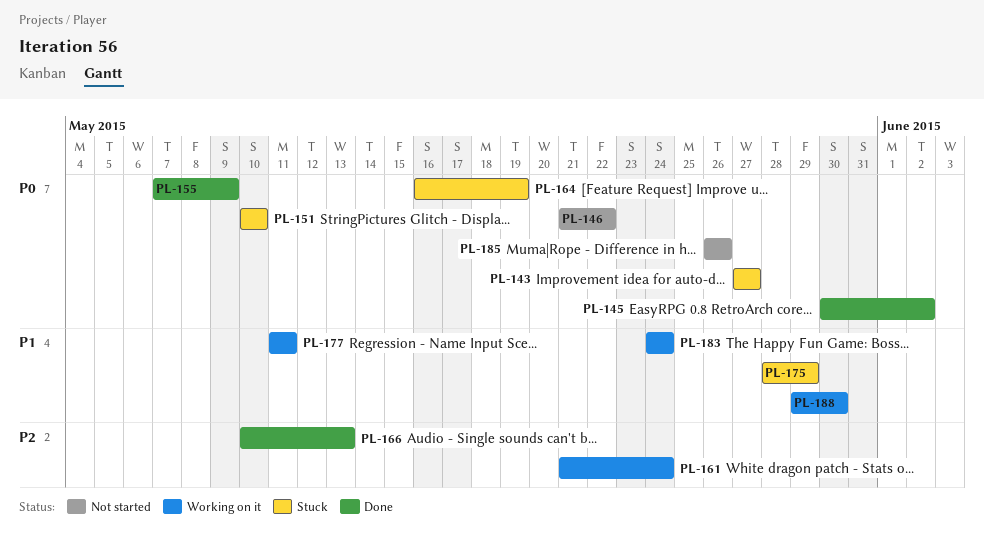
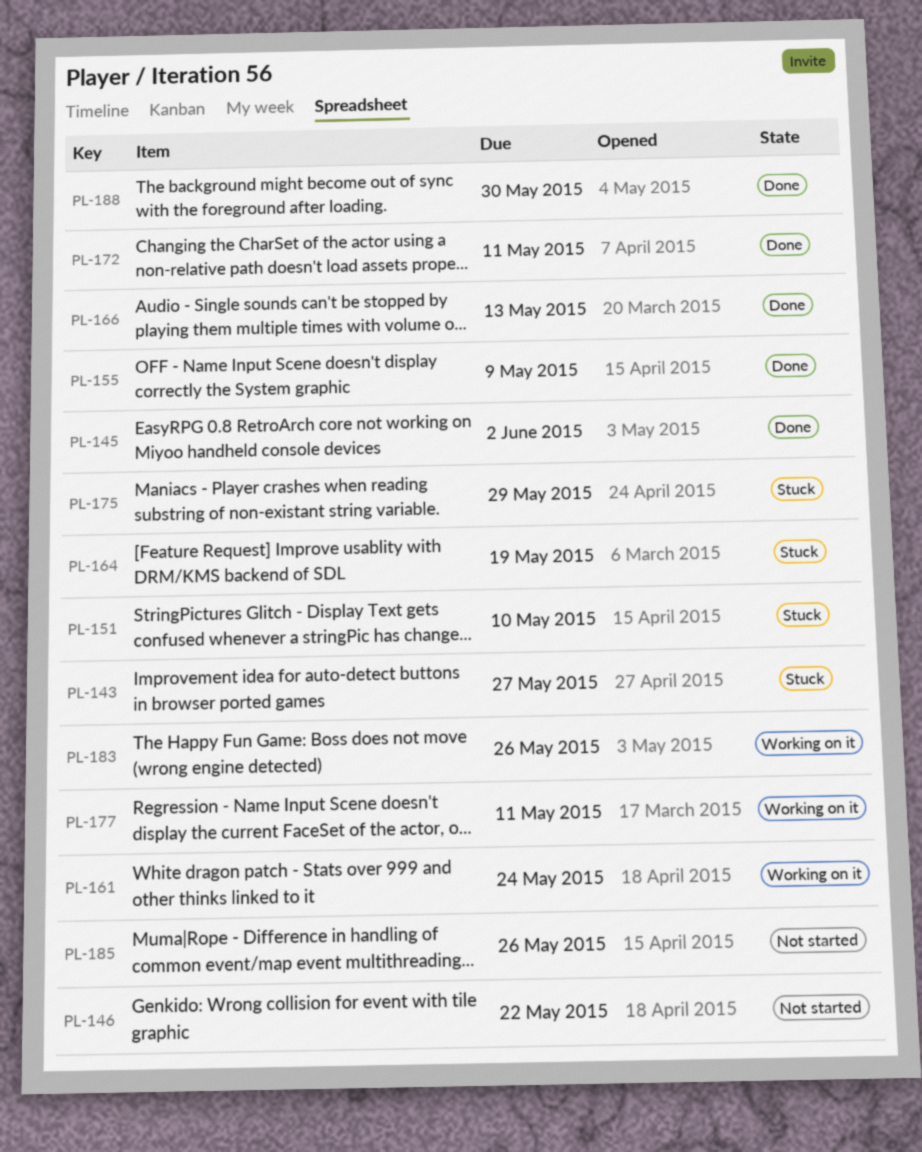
PL-172: none -> present
PL-183, due: May 24 -> May 26
PL-188, status: Working on it -> Done

